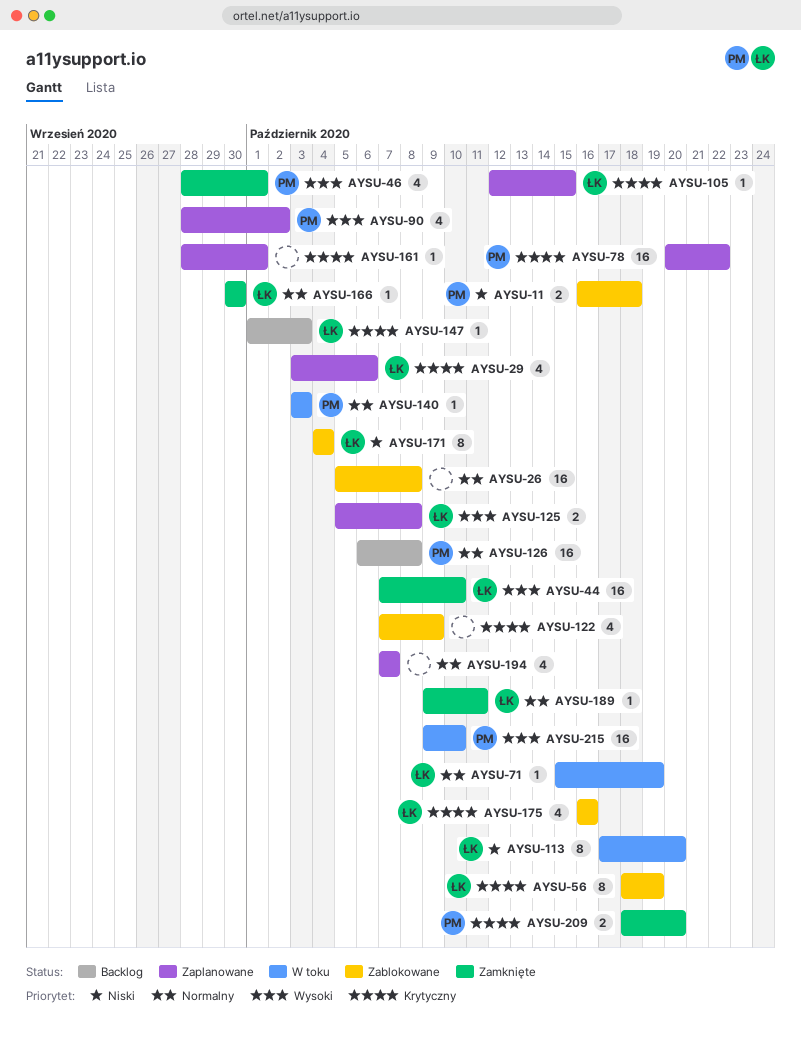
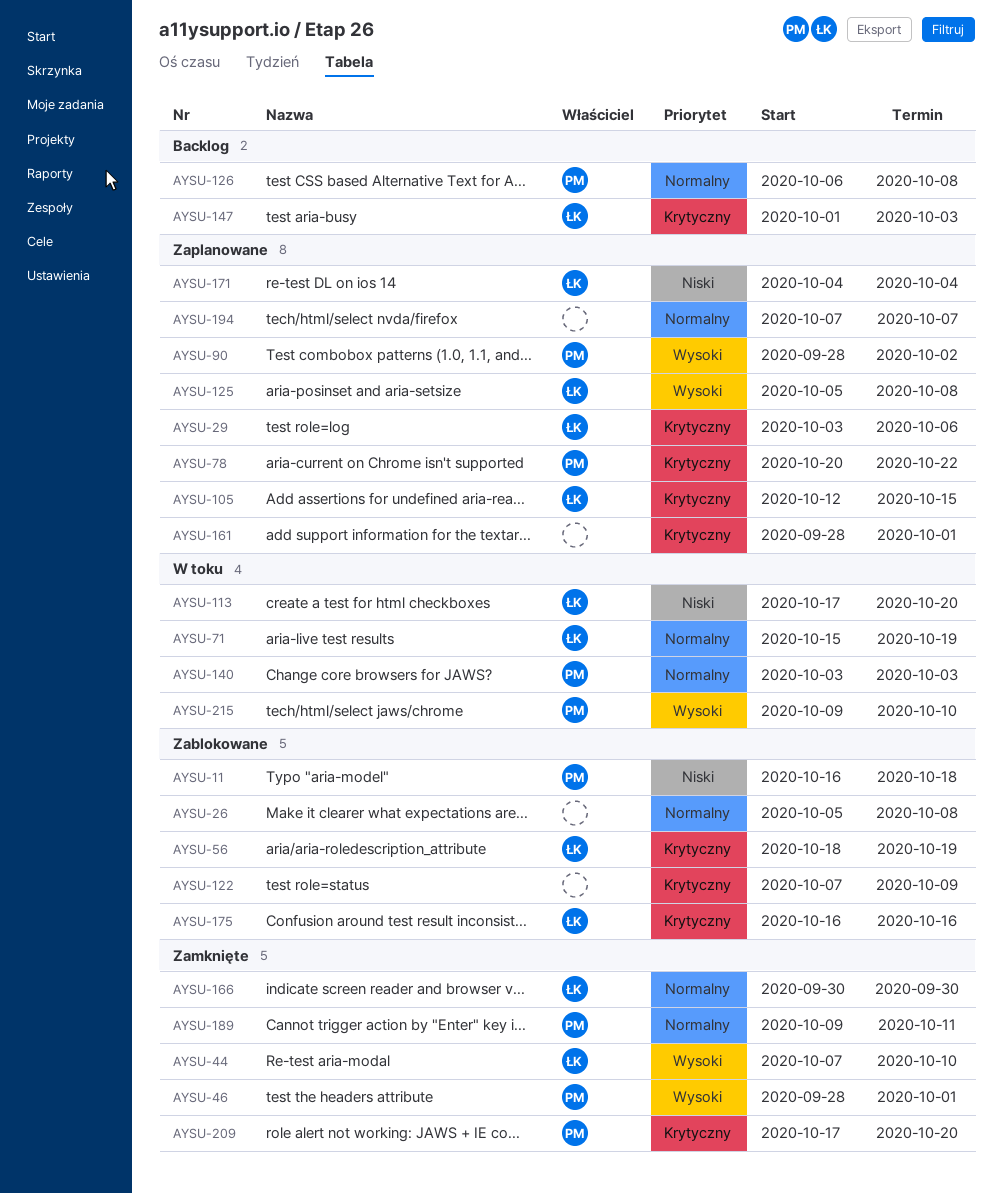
AYSU-171, status: Zablokowane -> Zaplanowane
AYSU-189, owner: ŁK -> PM
AYSU-209, start: Oct 18 -> Oct 17

